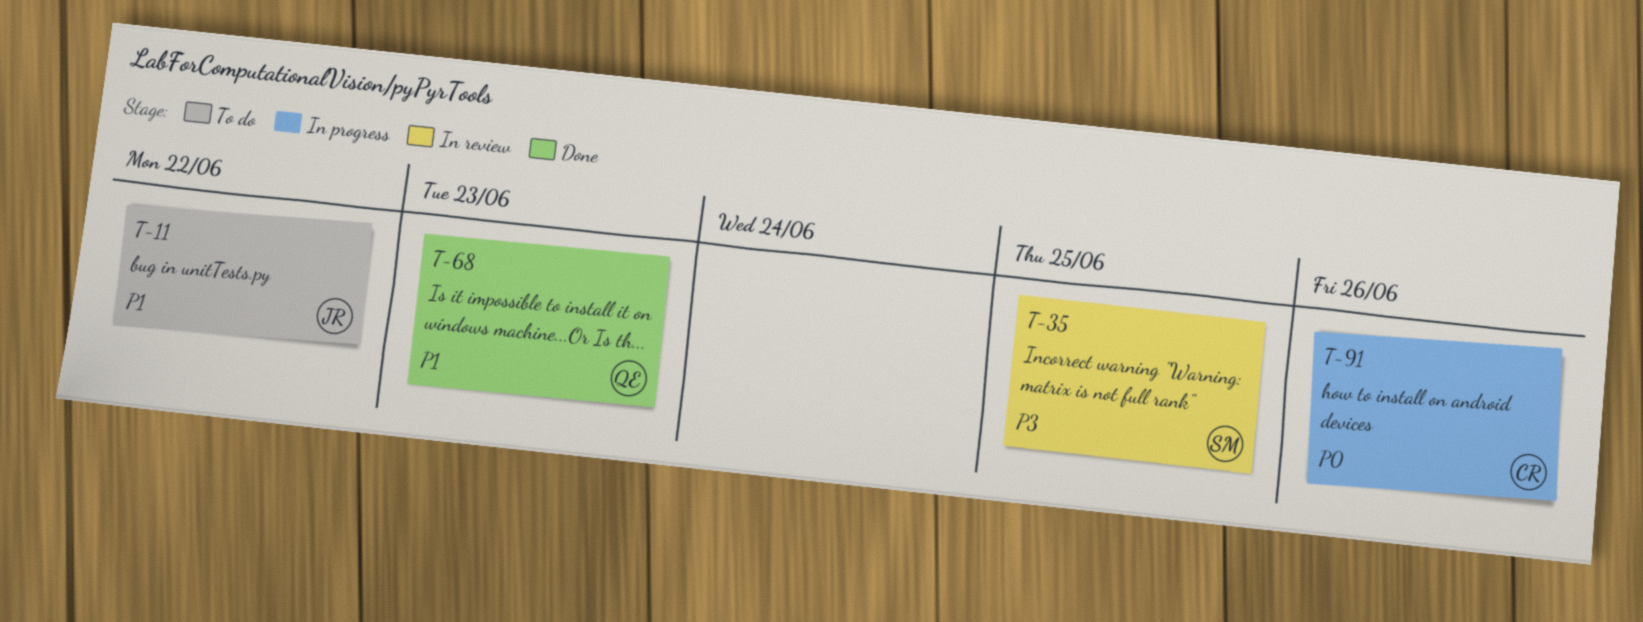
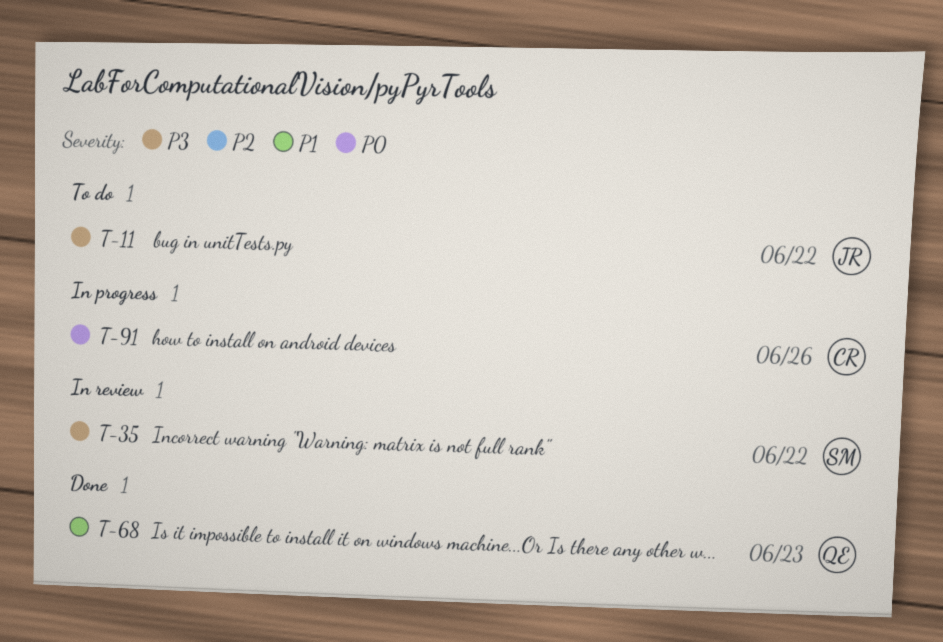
T-11, priority: P1 -> P3
T-35, due: Jun 25 -> Jun 22

